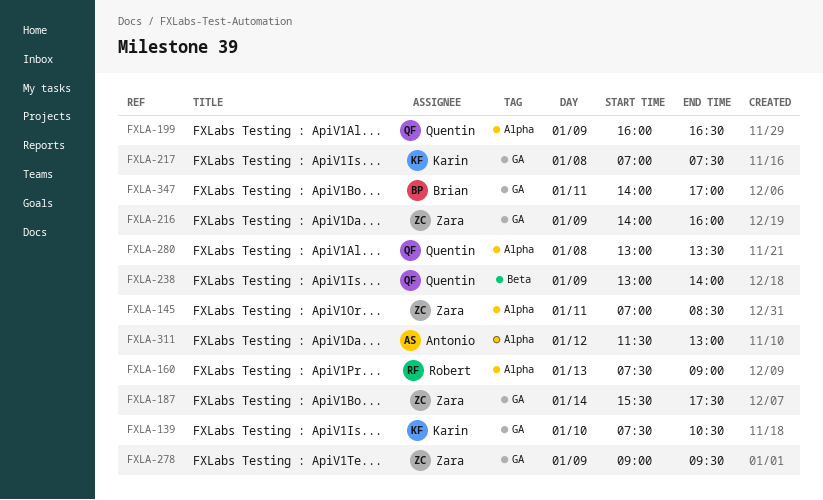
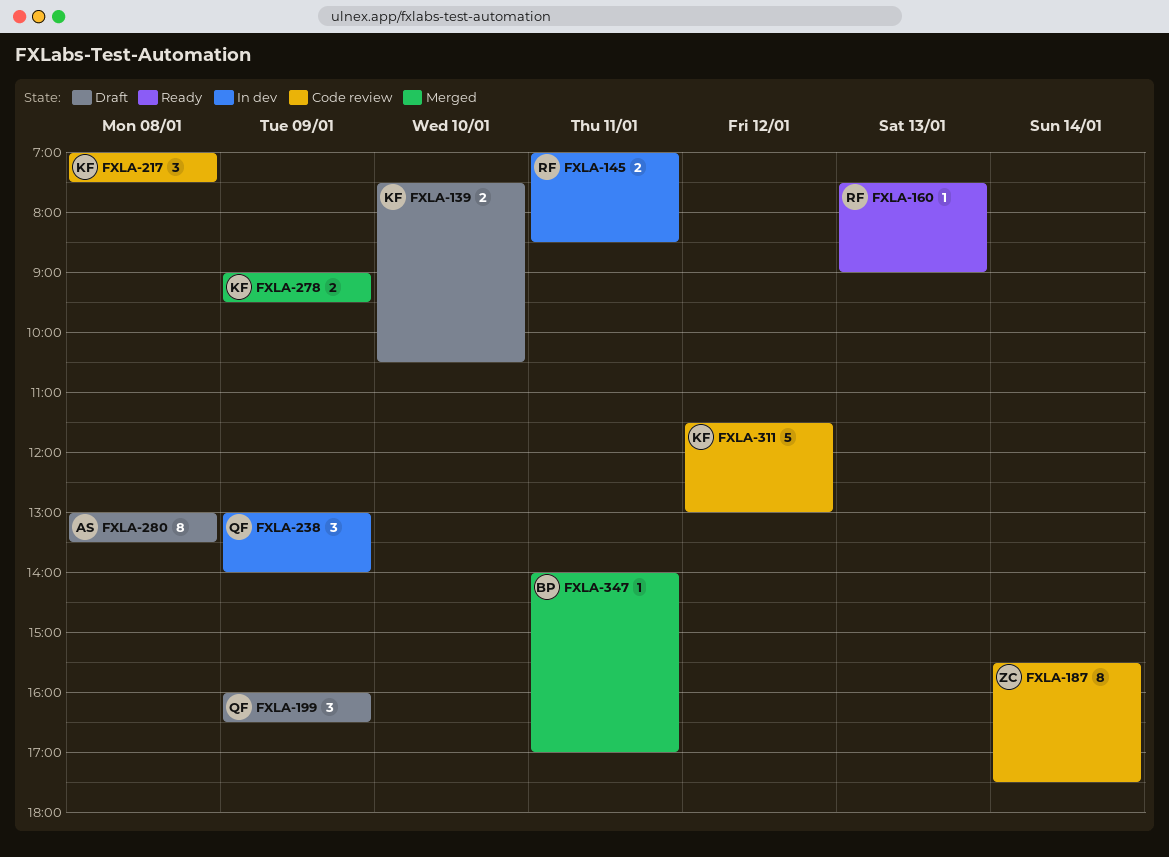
FXLA-145, owner: Zara -> Robert
FXLA-216: present -> none
FXLA-278, owner: Zara -> Karin
FXLA-280, owner: Quentin -> Antonio
FXLA-311, owner: Antonio -> Karin

